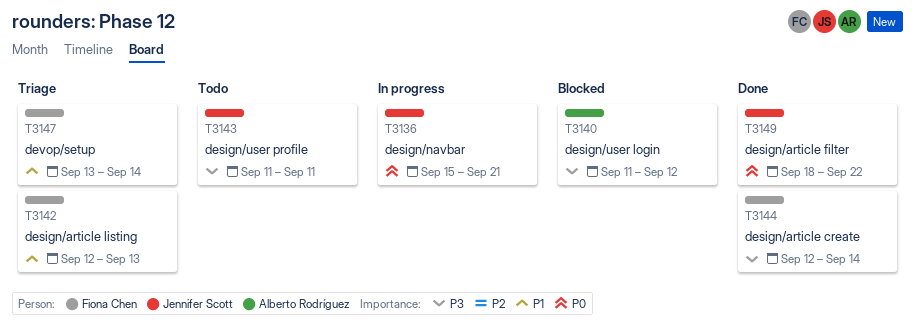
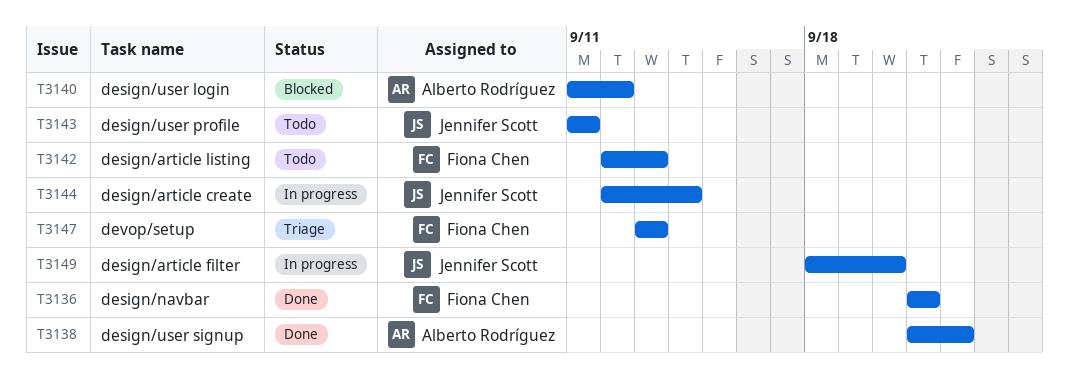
T3136, status: In progress -> Done
T3136, owner: Jennifer Scott -> Fiona Chen
T3136, start: Sep 15 -> Sep 21
T3138: none -> present
T3142, status: Triage -> Todo
T3144, status: Done -> In progress
T3144, owner: Fiona Chen -> Jennifer Scott
T3147, due: Sep 14 -> Sep 13
T3149, status: Done -> In progress
T3149, due: Sep 22 -> Sep 20

